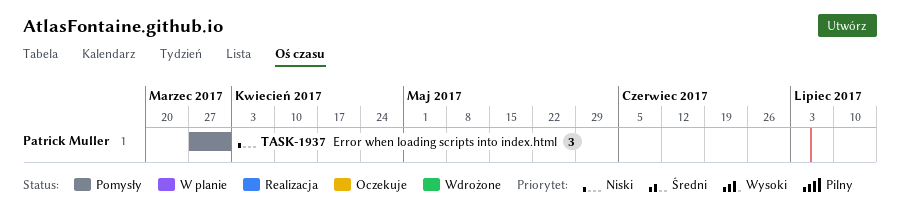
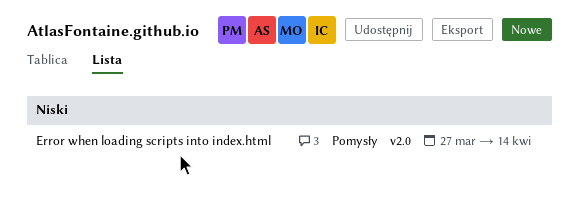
Error when loading scripts into index.html, due: Mar 31 -> Apr 14

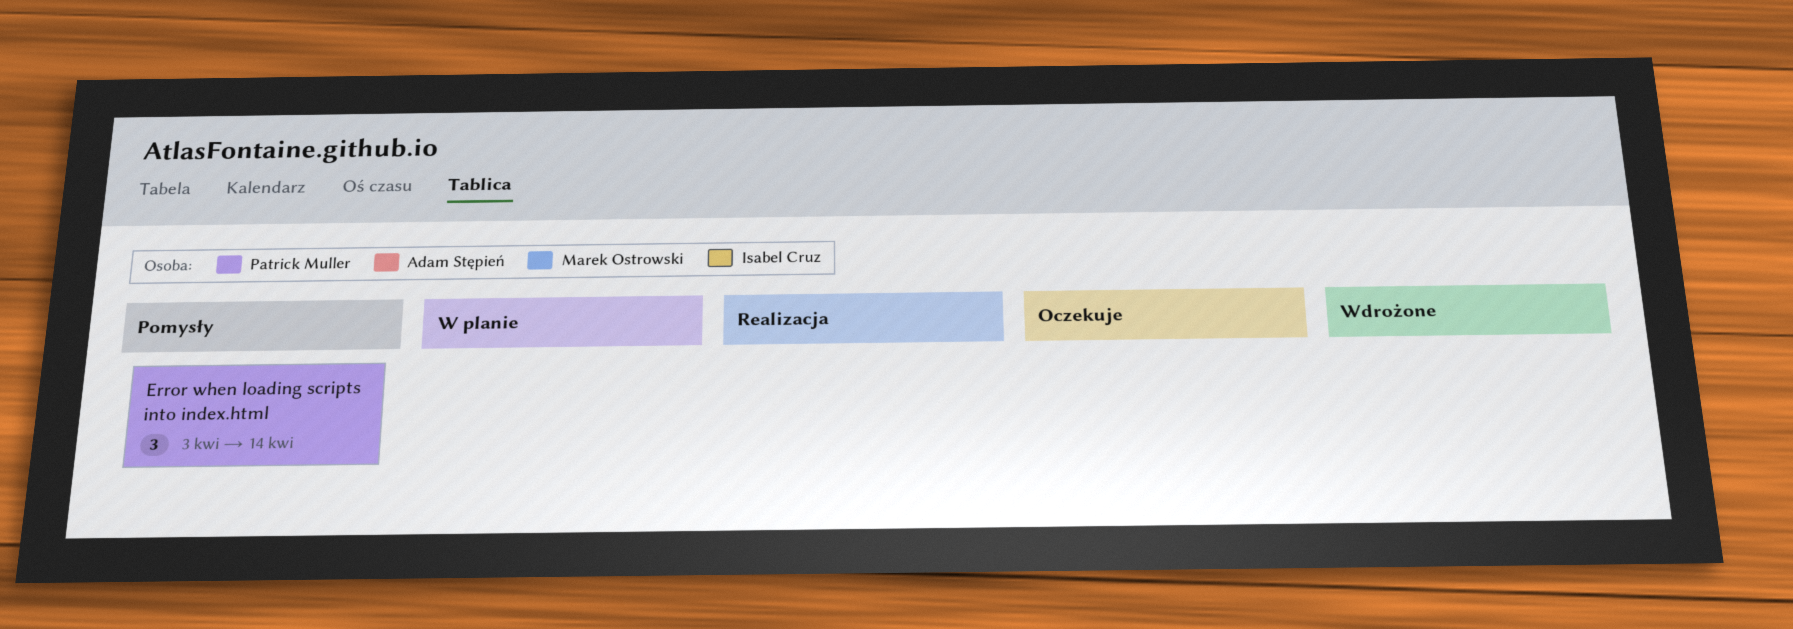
Error when loading scripts into index.html, start: Mar 27 -> Apr 3

